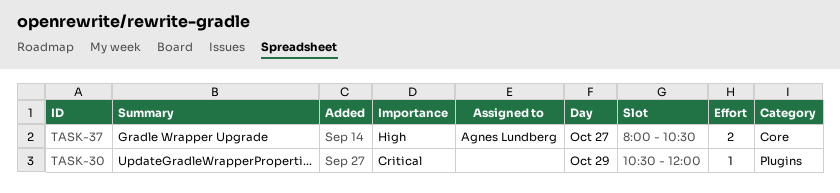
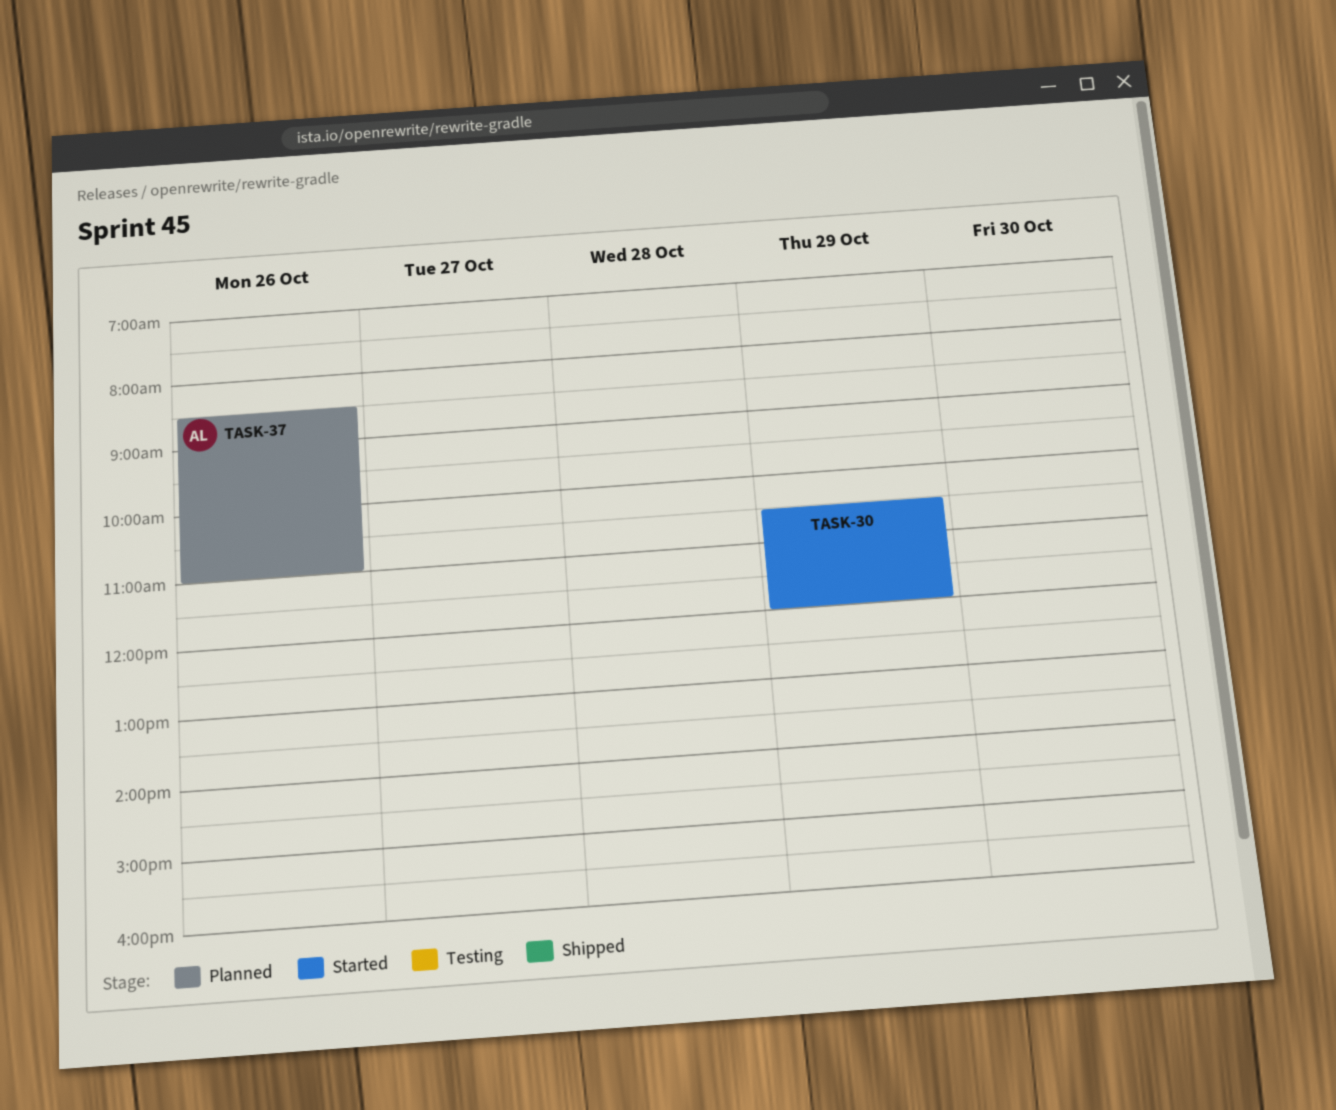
TASK-37, day: Oct 27 -> Oct 26
TASK-37, begins: 08:00 -> 08:30
TASK-37, ends: 10:30 -> 11:00

